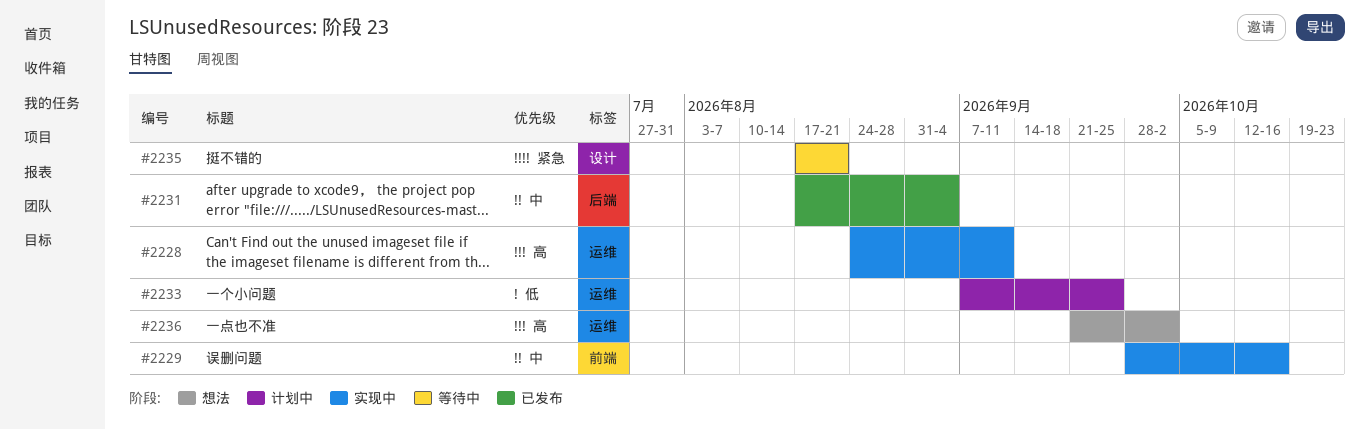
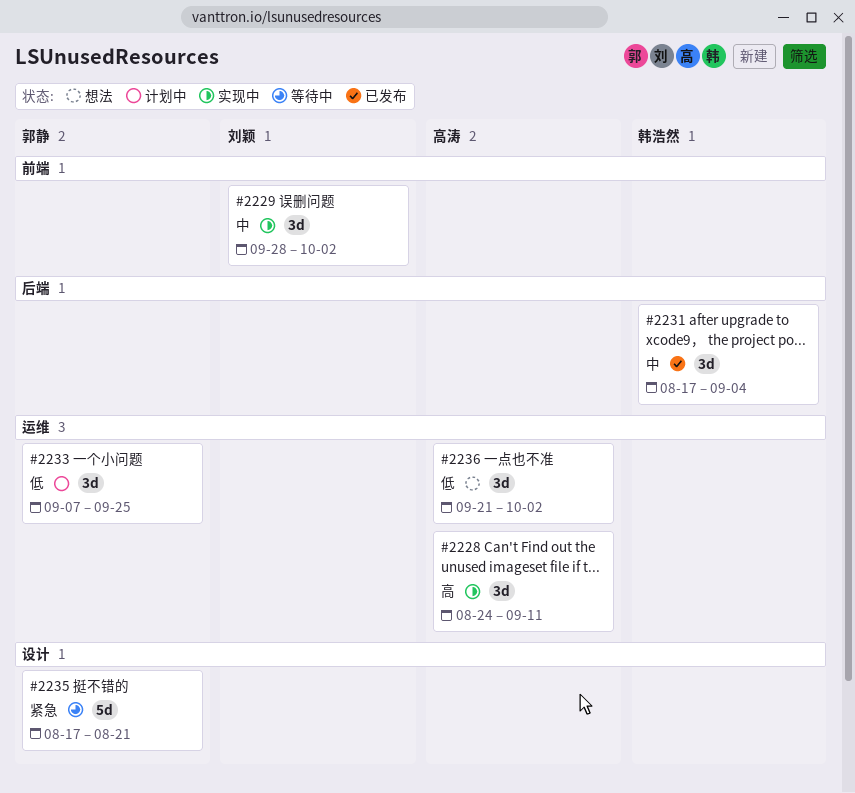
#2229, due: Oct 16 -> Oct 2
#2236, priority: 高 -> 低

